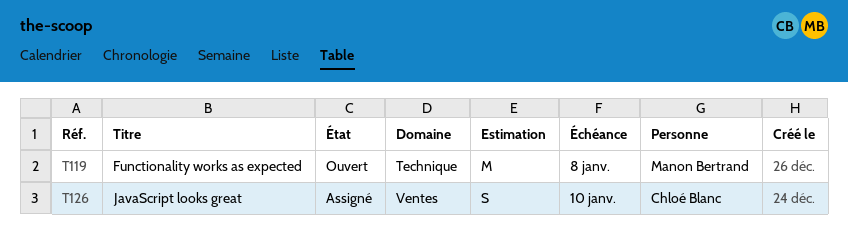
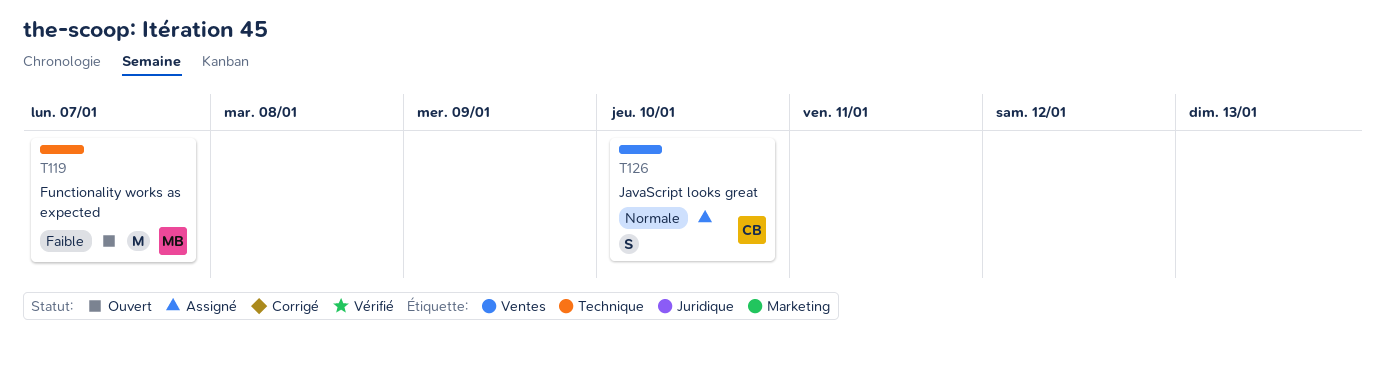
T119, due: Jan 8 -> Jan 7

